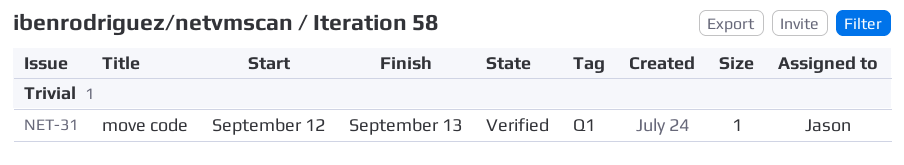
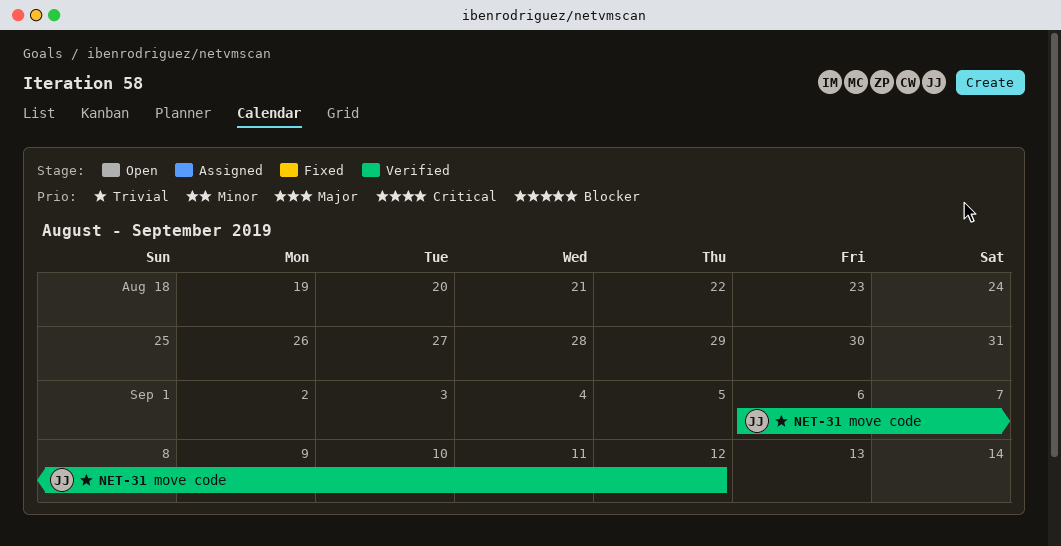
NET-31, start: Sep 12 -> Sep 6
NET-31, due: Sep 13 -> Sep 12

